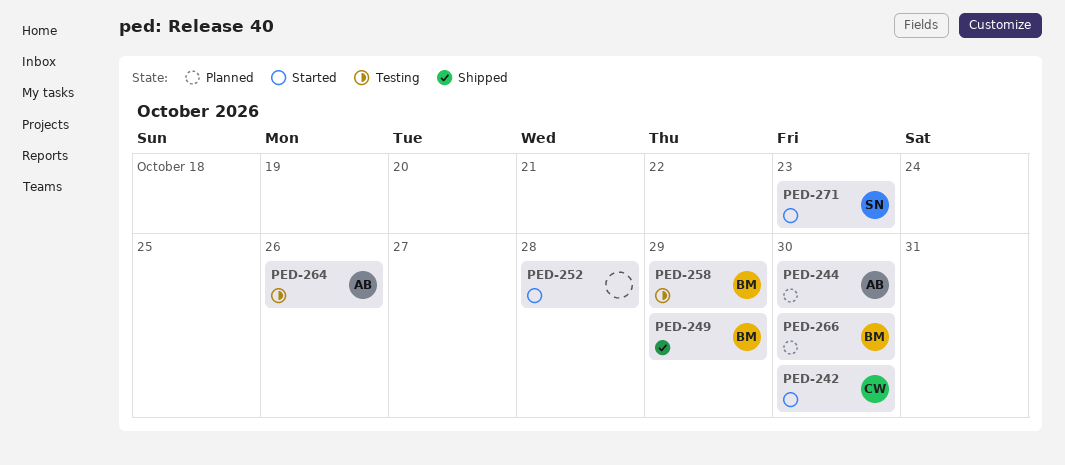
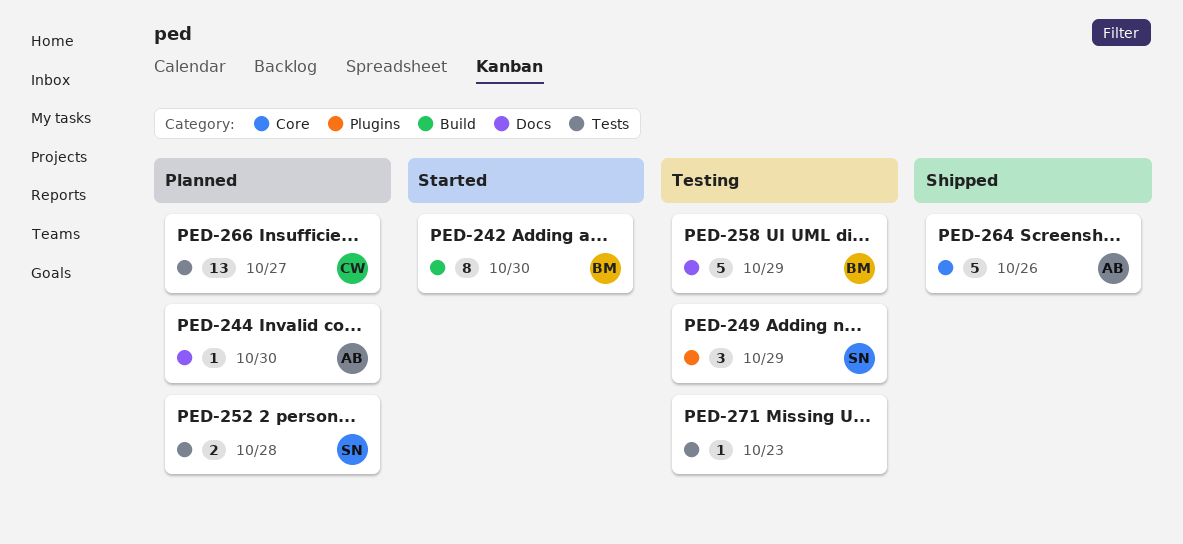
PED-242, owner: CW -> BM
PED-249, status: Shipped -> Testing
PED-249, owner: BM -> SN
PED-252, status: Started -> Planned
PED-252, owner: none -> SN
PED-264, status: Testing -> Shipped
PED-266, owner: BM -> CW
PED-266, due: Oct 30 -> Oct 27
PED-271, status: Started -> Testing
PED-271, owner: SN -> none

